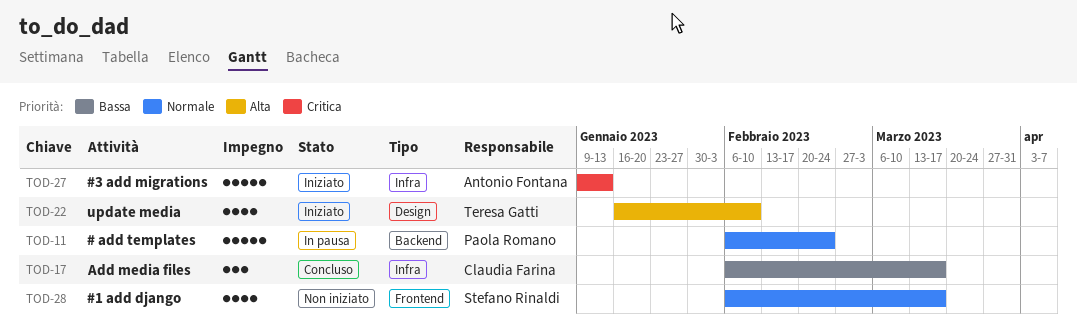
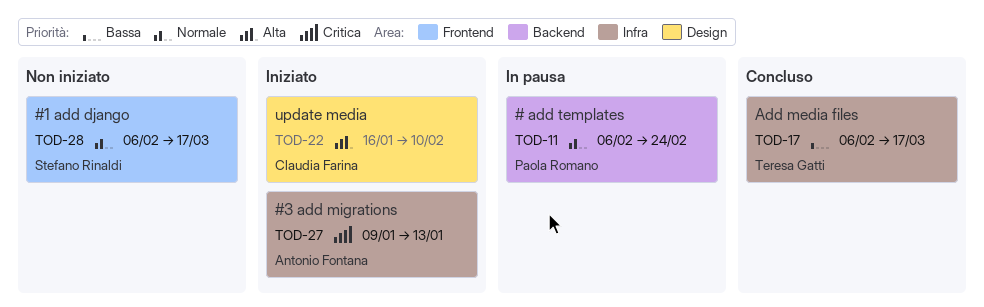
TOD-17, owner: Claudia Farina -> Teresa Gatti
TOD-22, owner: Teresa Gatti -> Claudia Farina

